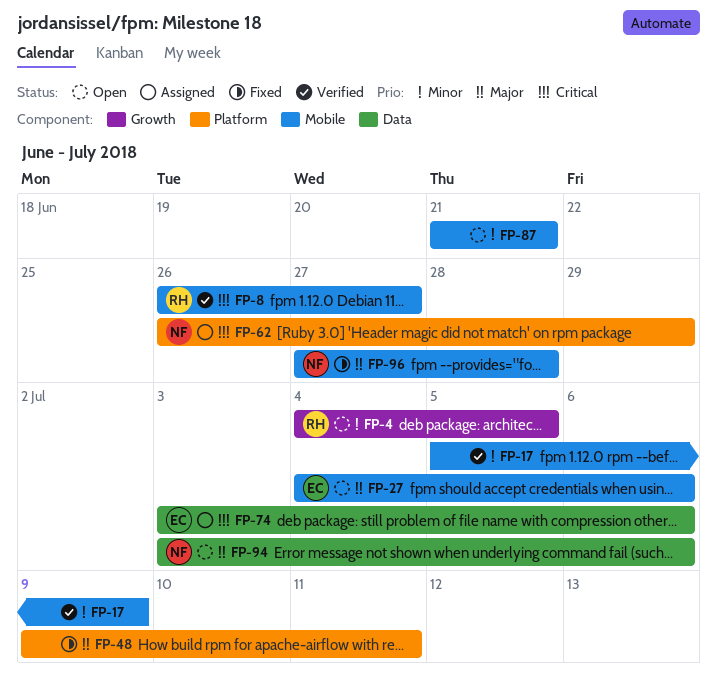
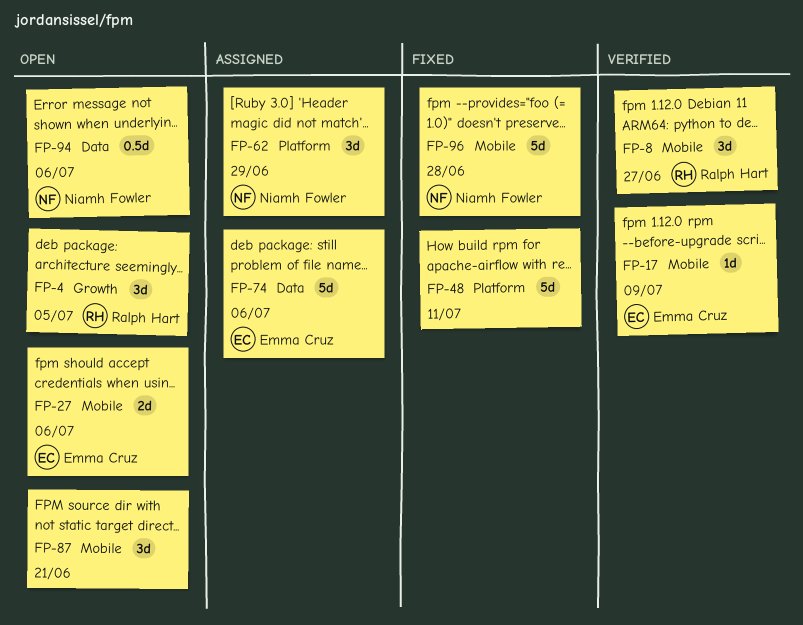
FP-17, owner: none -> Emma Cruz

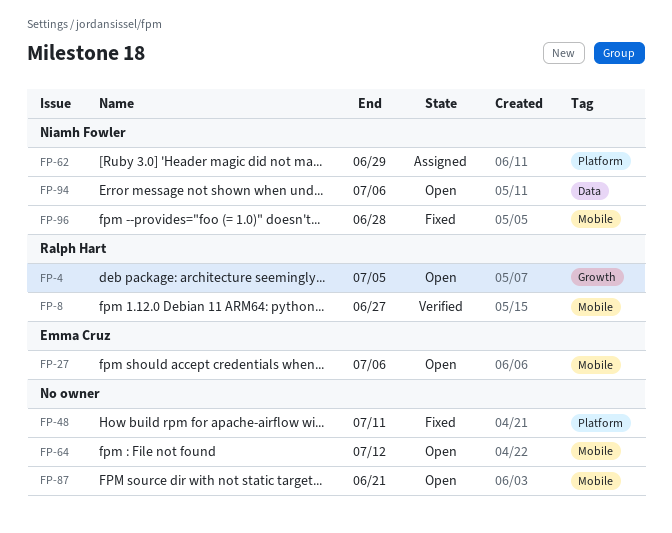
FP-17: present -> none
FP-64: none -> present
FP-74: present -> none

